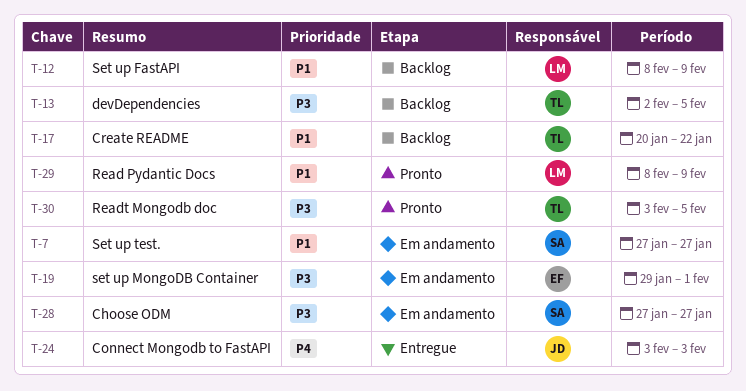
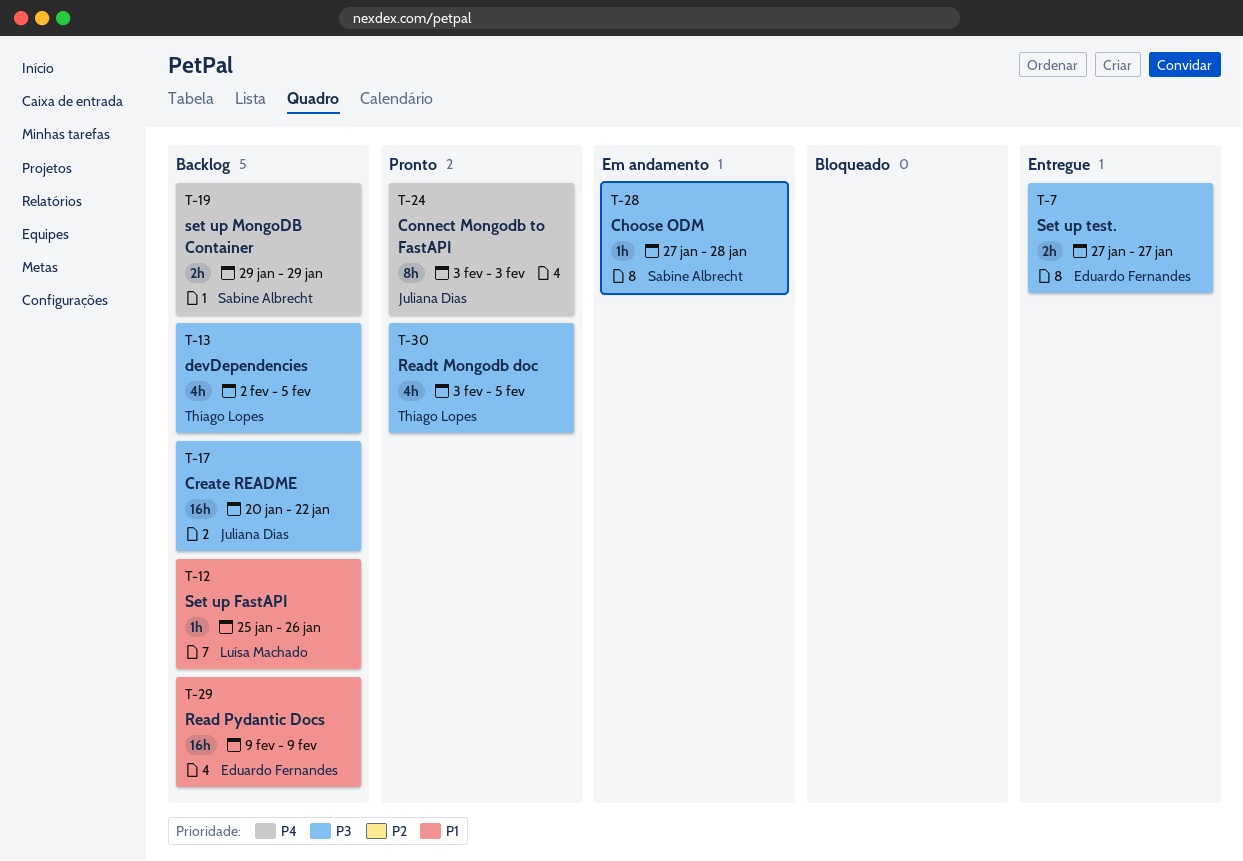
T-7, status: Em andamento -> Entregue
T-7, owner: Sabine Albrecht -> Eduardo Fernandes
T-7, priority: P1 -> P3
T-12, start: Feb 8 -> Jan 25
T-12, due: Feb 9 -> Jan 26
T-17, owner: Thiago Lopes -> Juliana Dias
T-17, priority: P1 -> P3
T-19, status: Em andamento -> Backlog
T-19, owner: Eduardo Fernandes -> Sabine Albrecht
T-19, priority: P3 -> P4
T-19, due: Feb 1 -> Jan 29
T-24, status: Entregue -> Pronto
T-28, due: Jan 27 -> Jan 28
T-29, status: Pronto -> Backlog
T-29, owner: Luísa Machado -> Eduardo Fernandes
T-29, start: Feb 8 -> Feb 9

